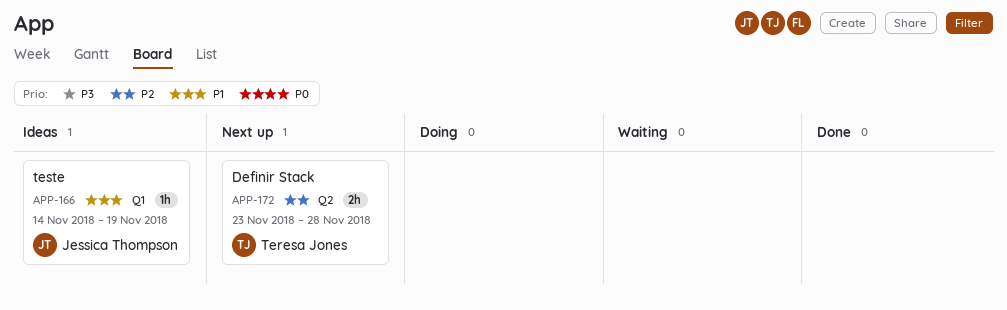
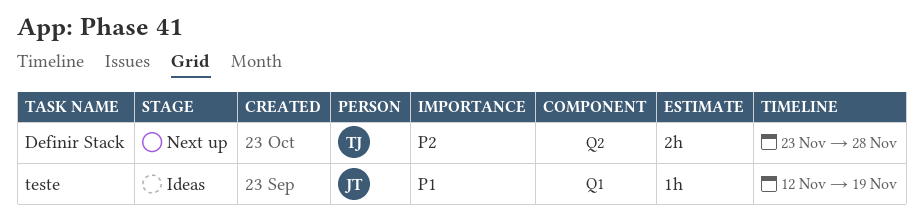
teste, start: Nov 14 -> Nov 12

